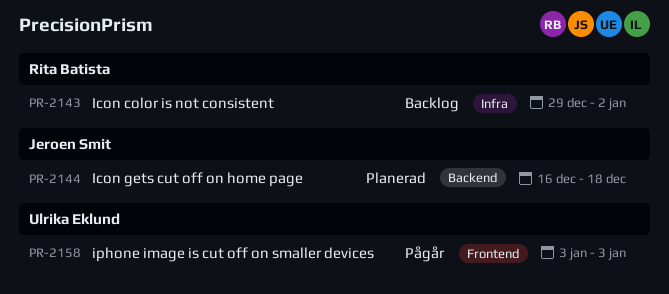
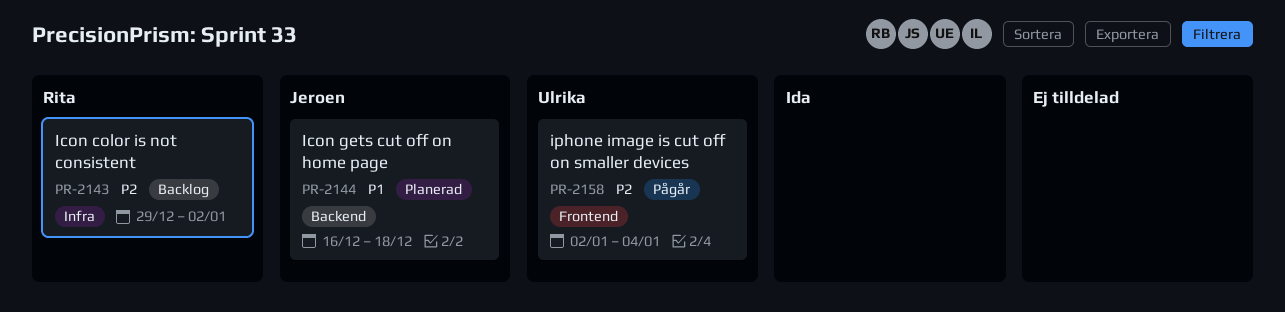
PR-2158, start: Jan 3 -> Jan 2
PR-2158, due: Jan 3 -> Jan 4

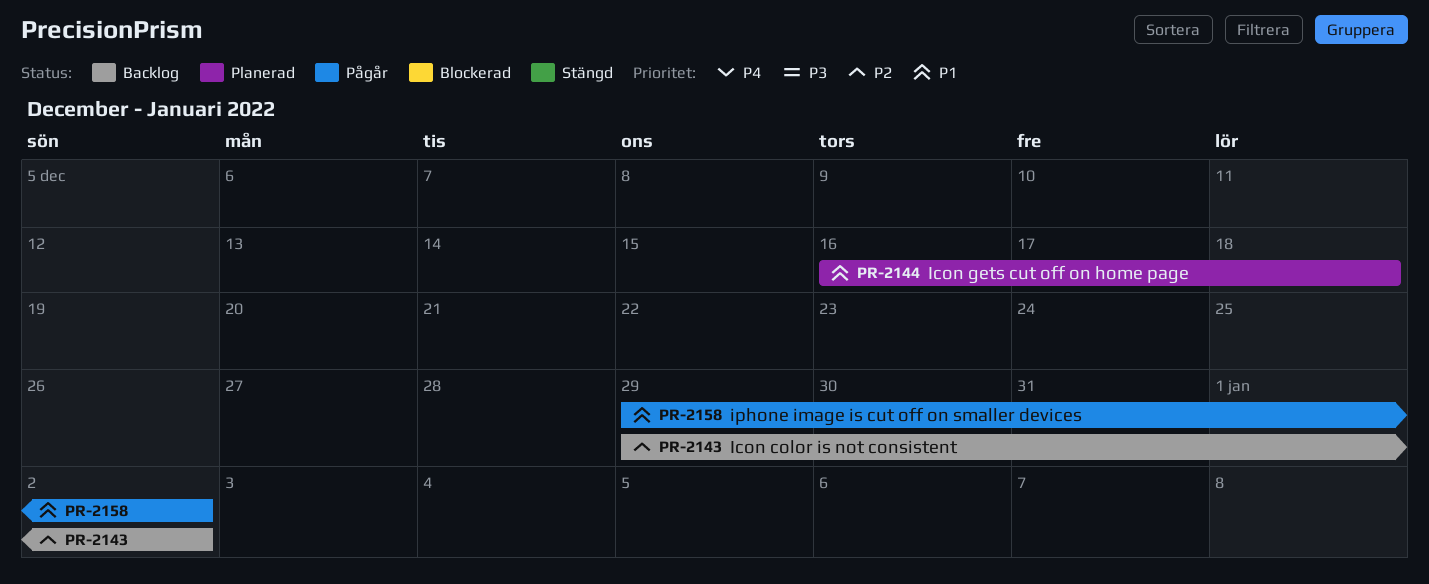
PR-2158, priority: P2 -> P1
PR-2158, start: Jan 2 -> Dec 29
PR-2158, due: Jan 4 -> Jan 2

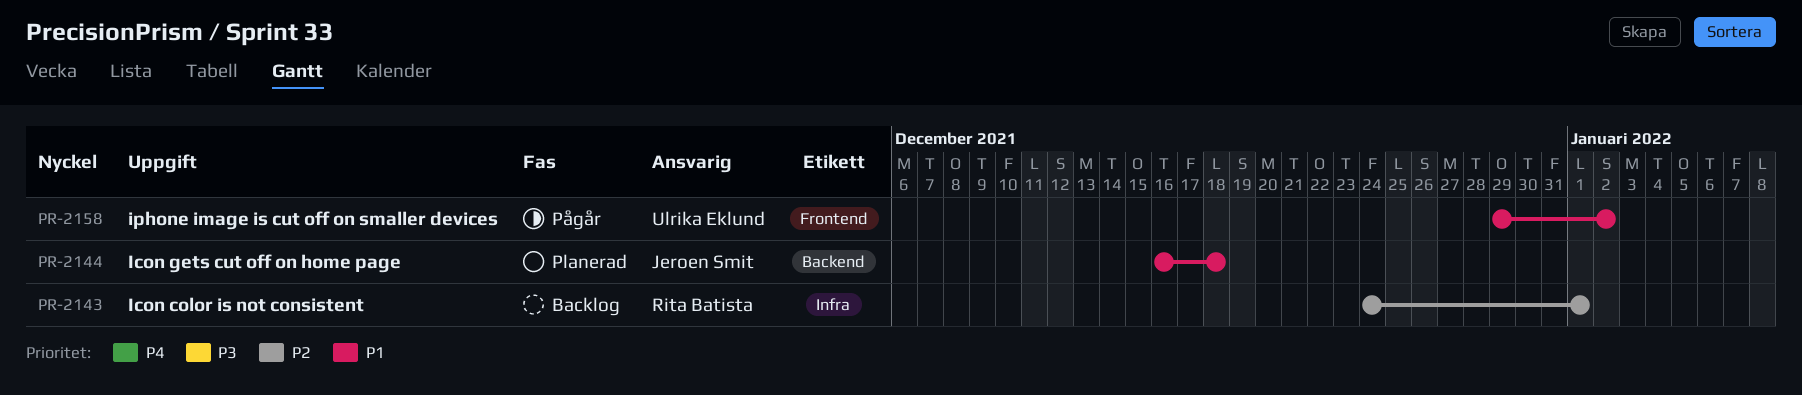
PR-2143, start: Dec 29 -> Dec 24
PR-2143, due: Jan 2 -> Jan 1

